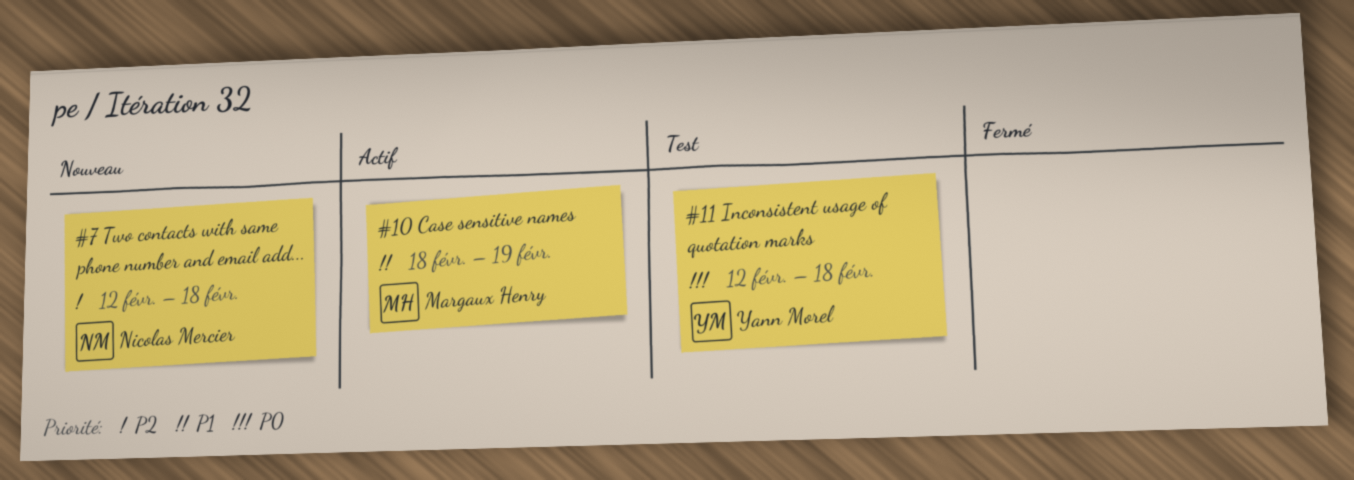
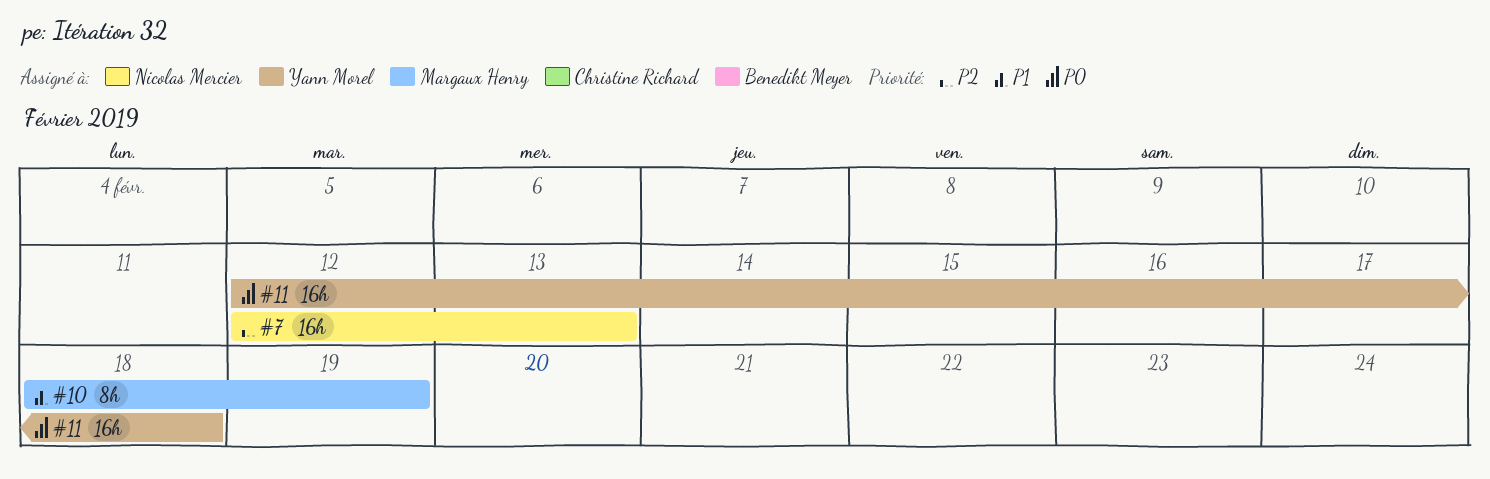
#7, due: Feb 18 -> Feb 13

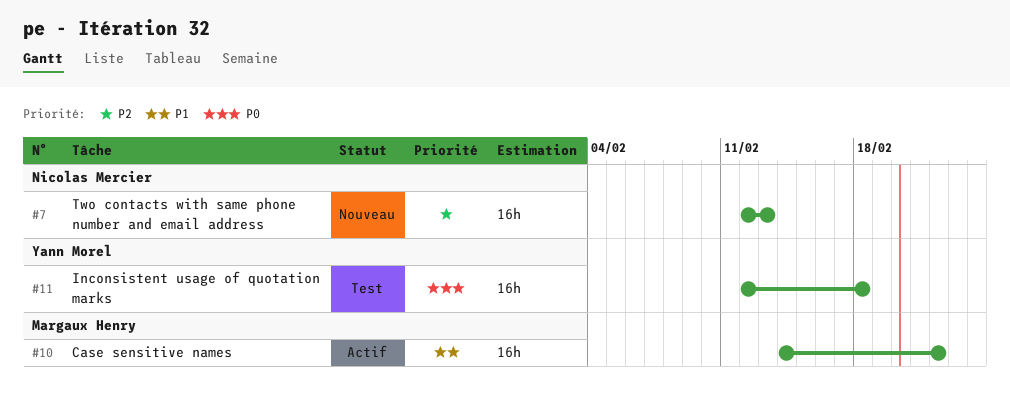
#10, estimate: 8h -> 16h
#10, start: Feb 18 -> Feb 14
#10, due: Feb 19 -> Feb 22

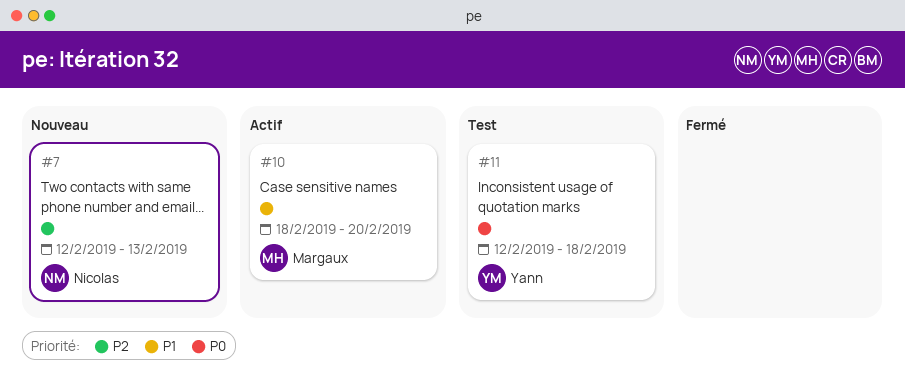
#10, start: Feb 14 -> Feb 18
#10, due: Feb 22 -> Feb 20

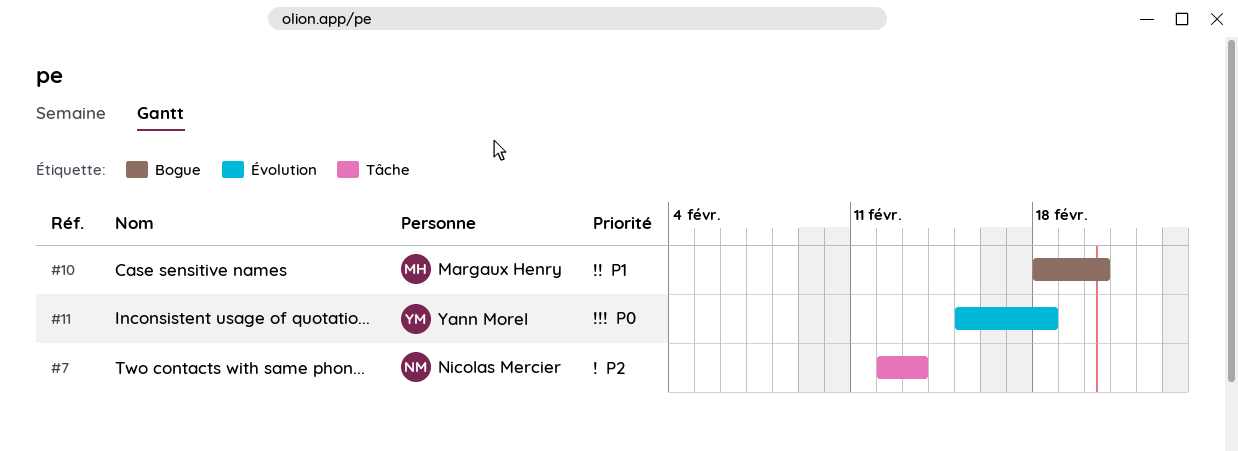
#11, start: Feb 12 -> Feb 15

